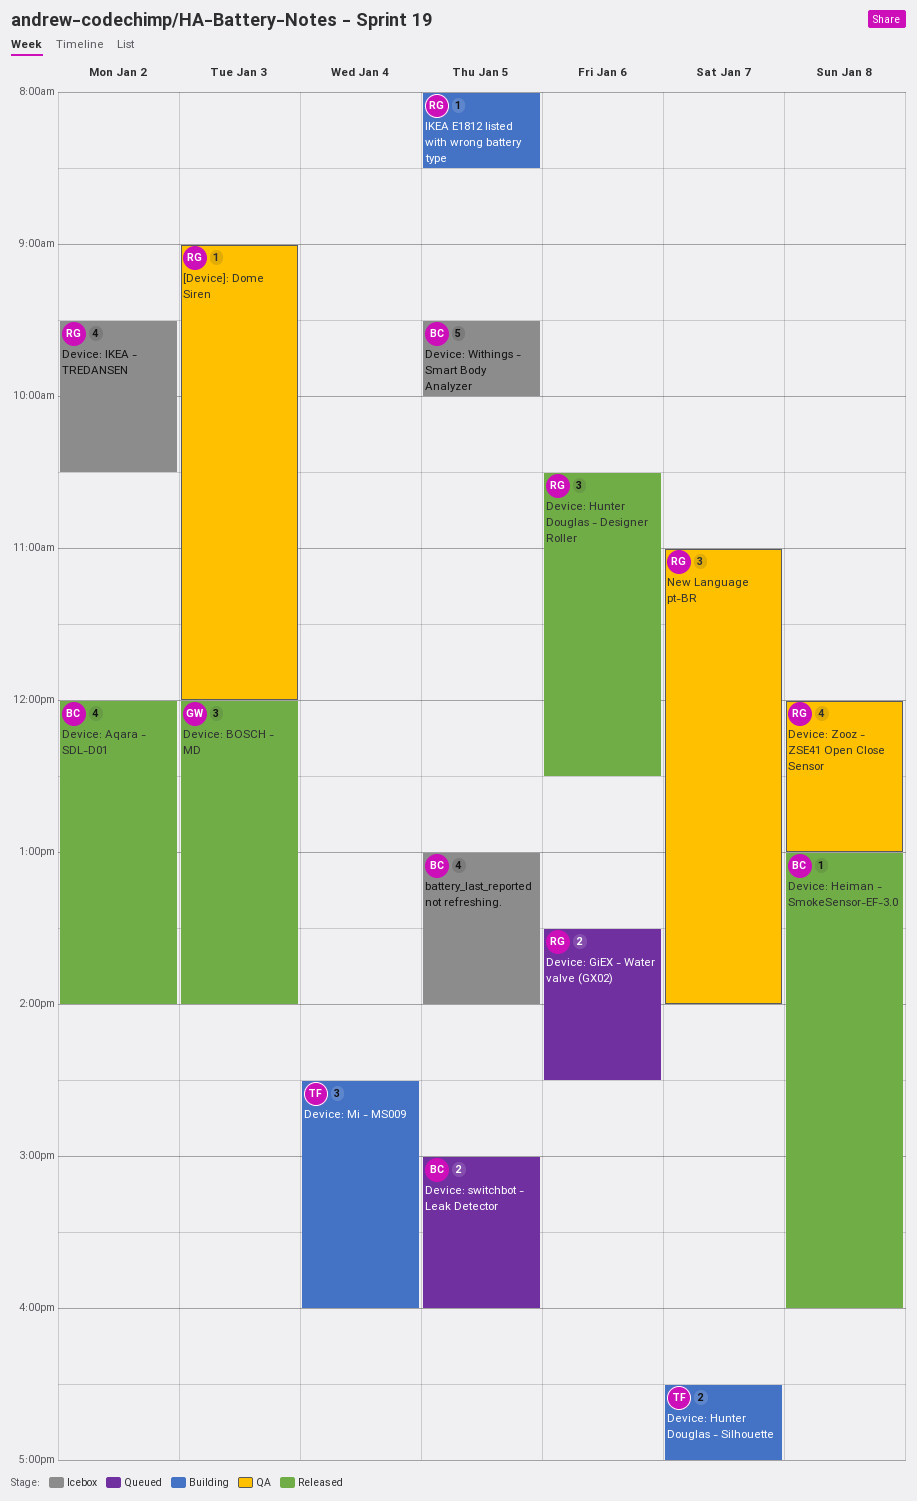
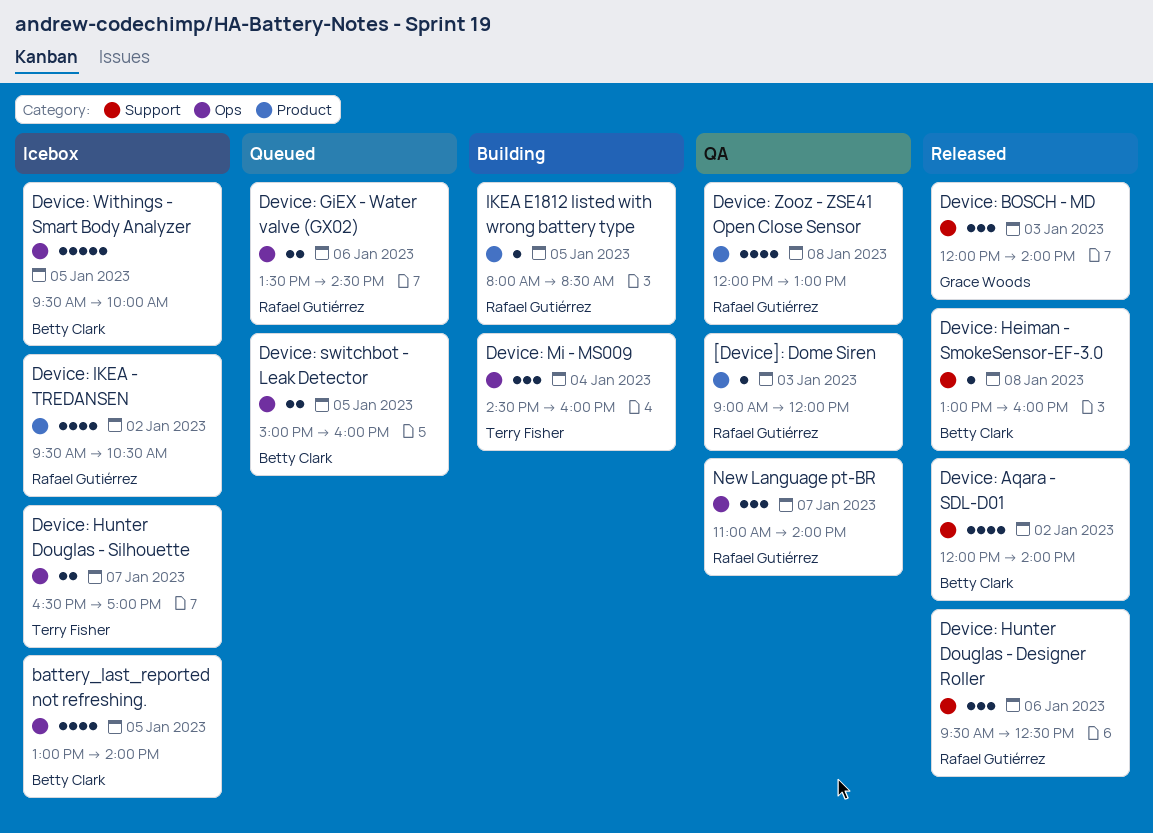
Device: Hunter Douglas - Designer Roller, begins: 10:30 -> 09:30
Device: Hunter Douglas - Silhouette, status: Building -> Icebox

